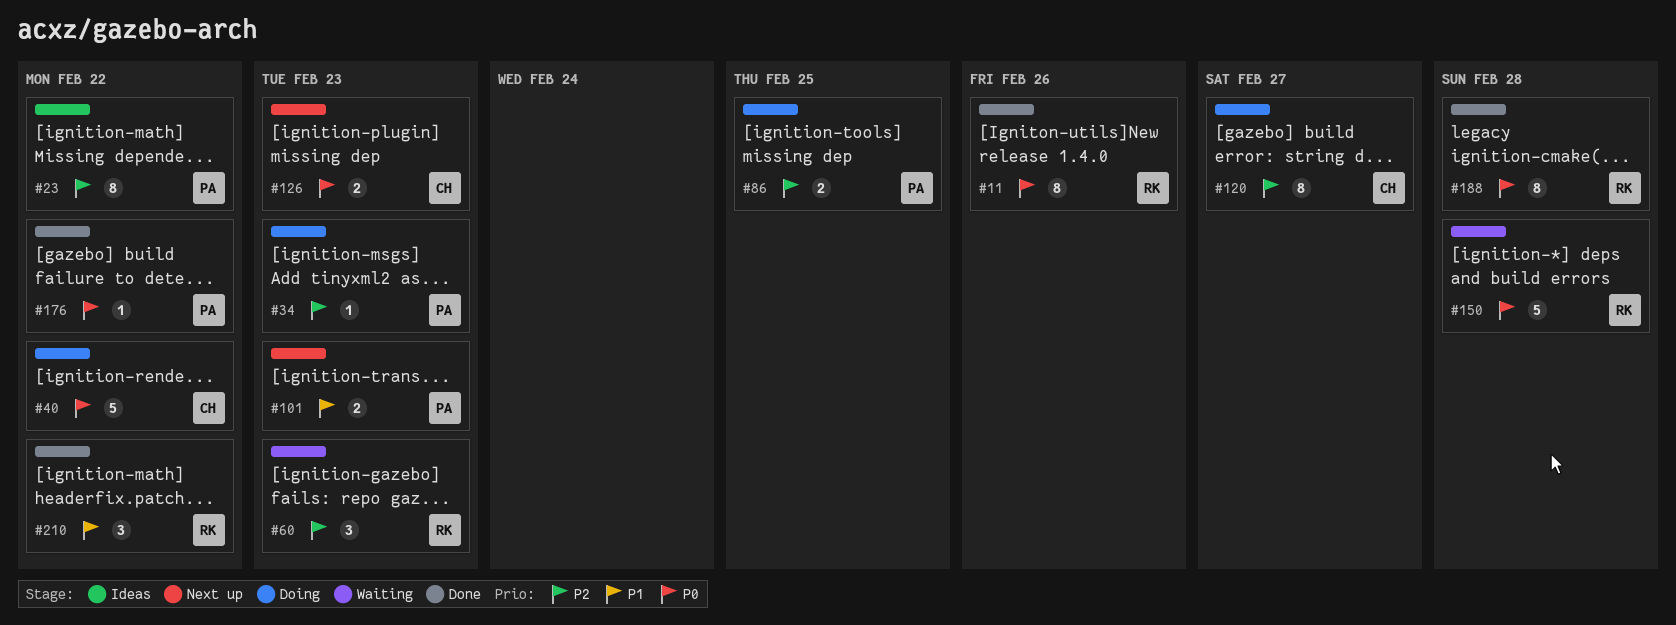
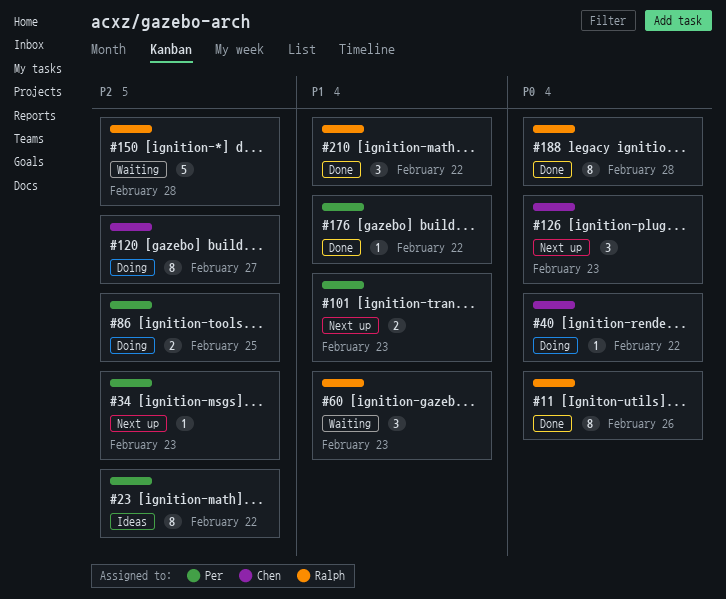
#34, status: Doing -> Next up
#40, estimate: 5 -> 1
#60, priority: P2 -> P1
#126, estimate: 2 -> 3
#150, priority: P0 -> P2
#176, priority: P0 -> P1

